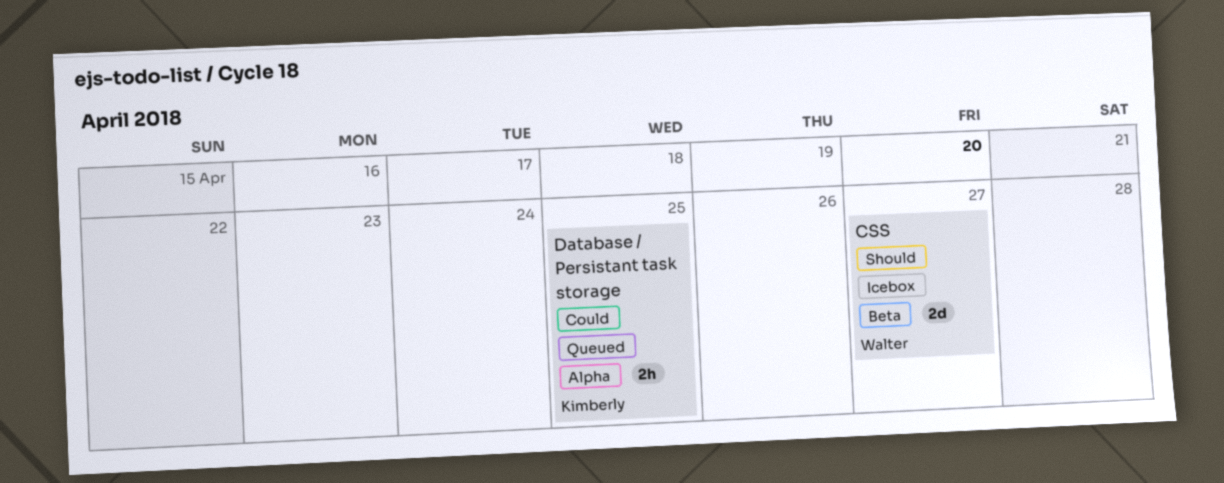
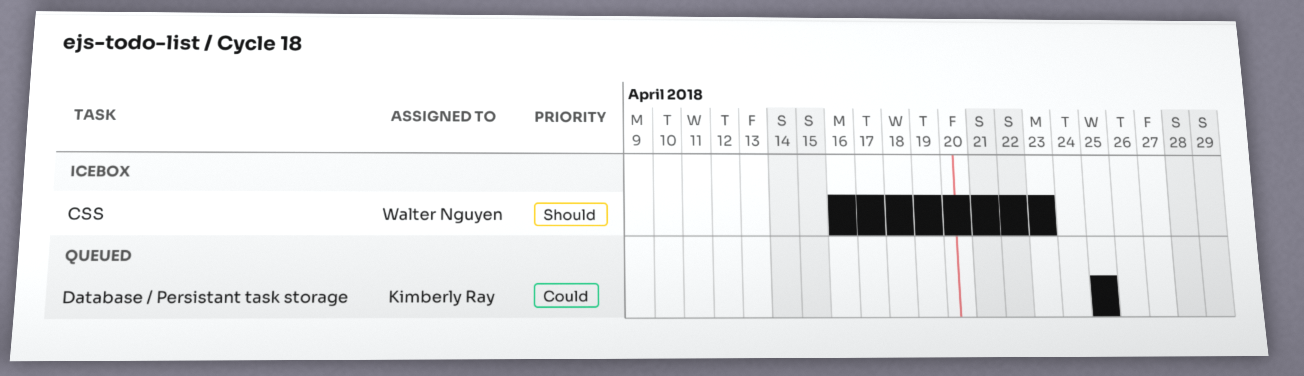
CSS, due: Apr 27 -> Apr 23

